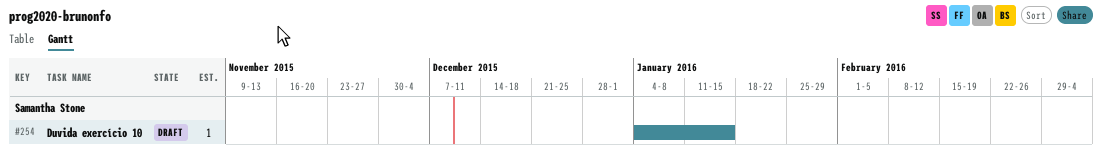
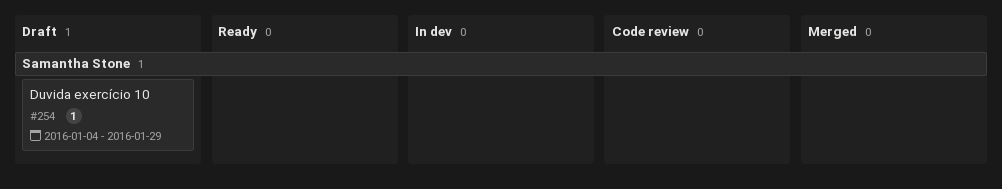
#254, due: Jan 15 -> Jan 29

